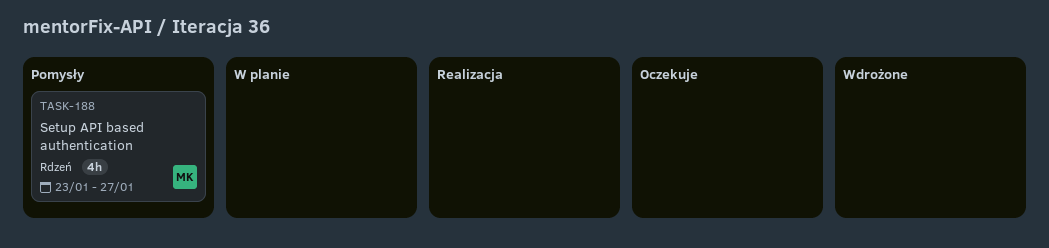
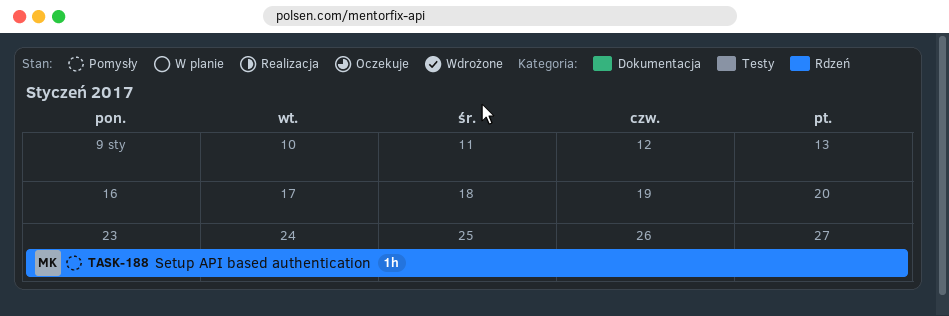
TASK-188, estimate: 4h -> 1h

